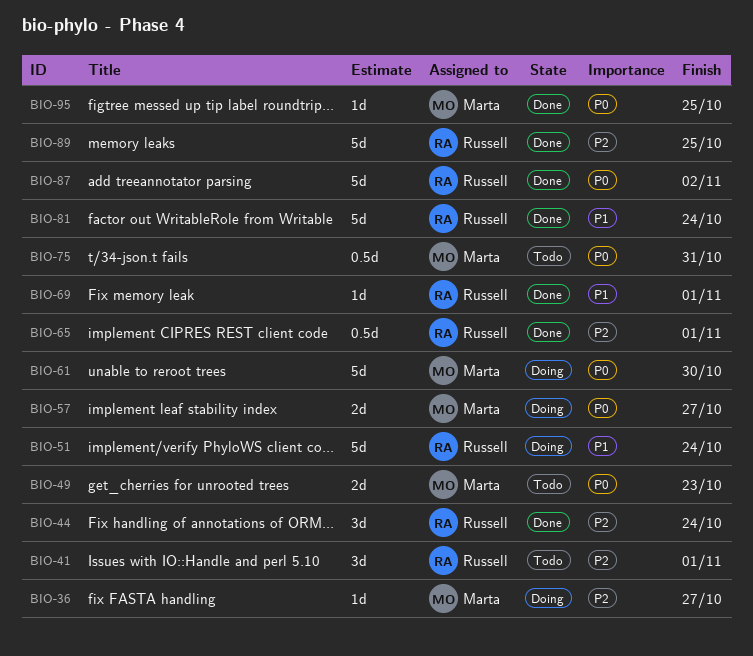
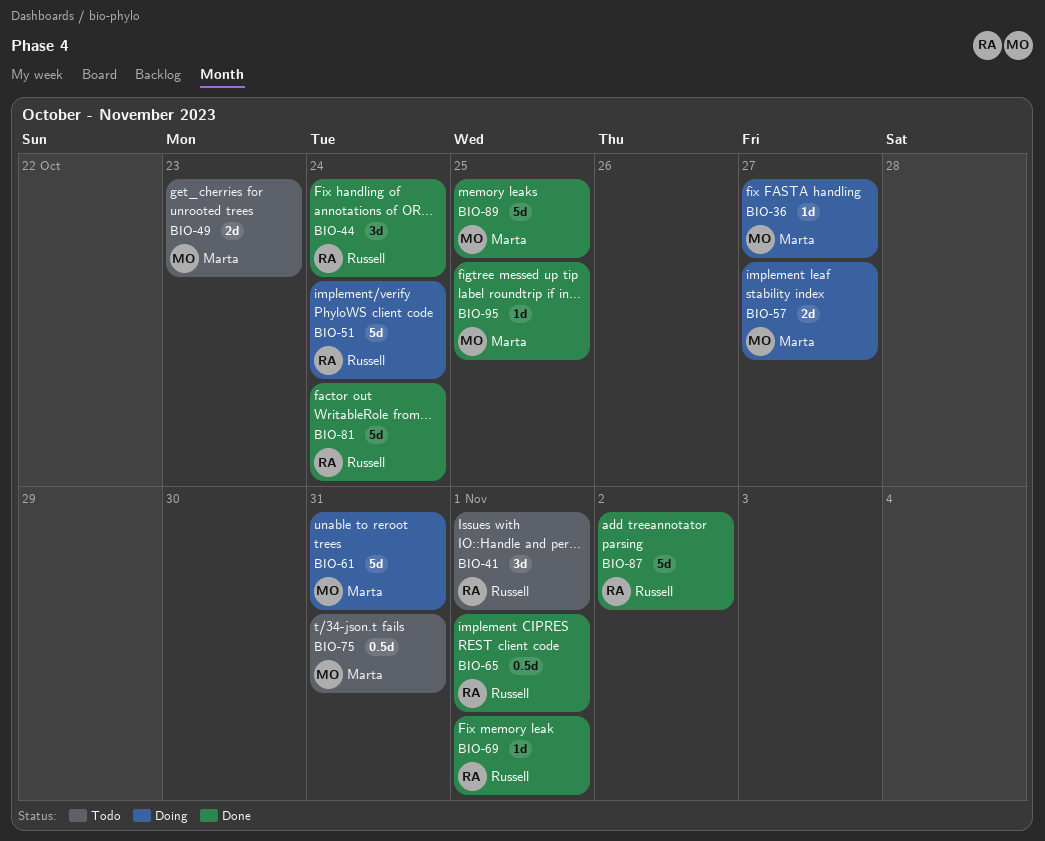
BIO-61, due: Oct 30 -> Oct 31
BIO-89, owner: Russell -> Marta

